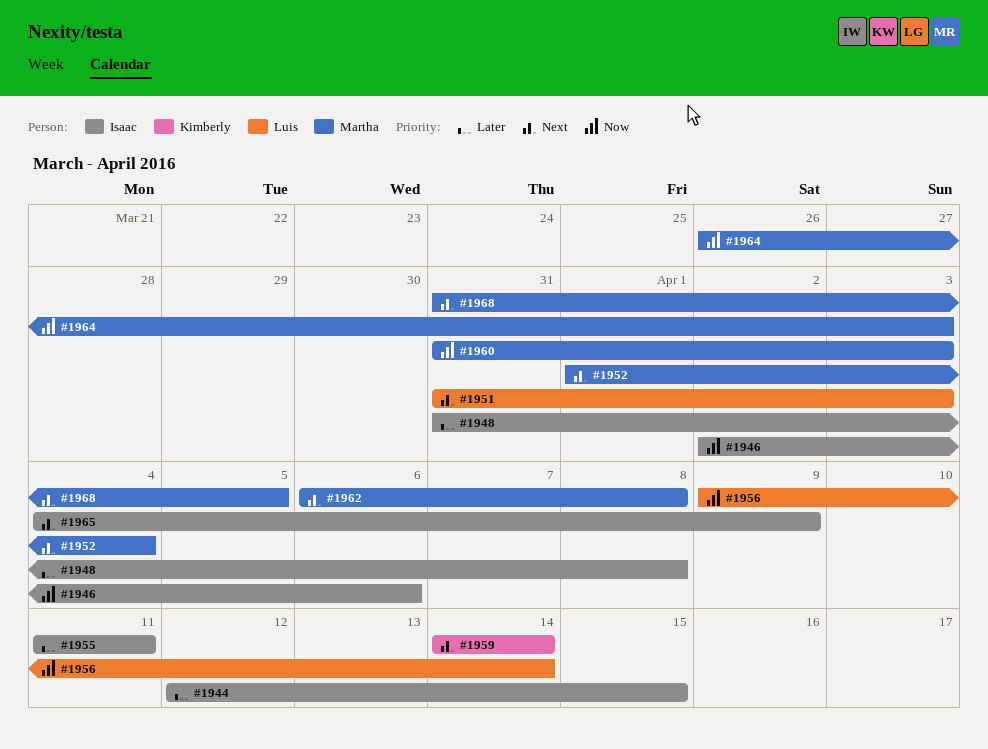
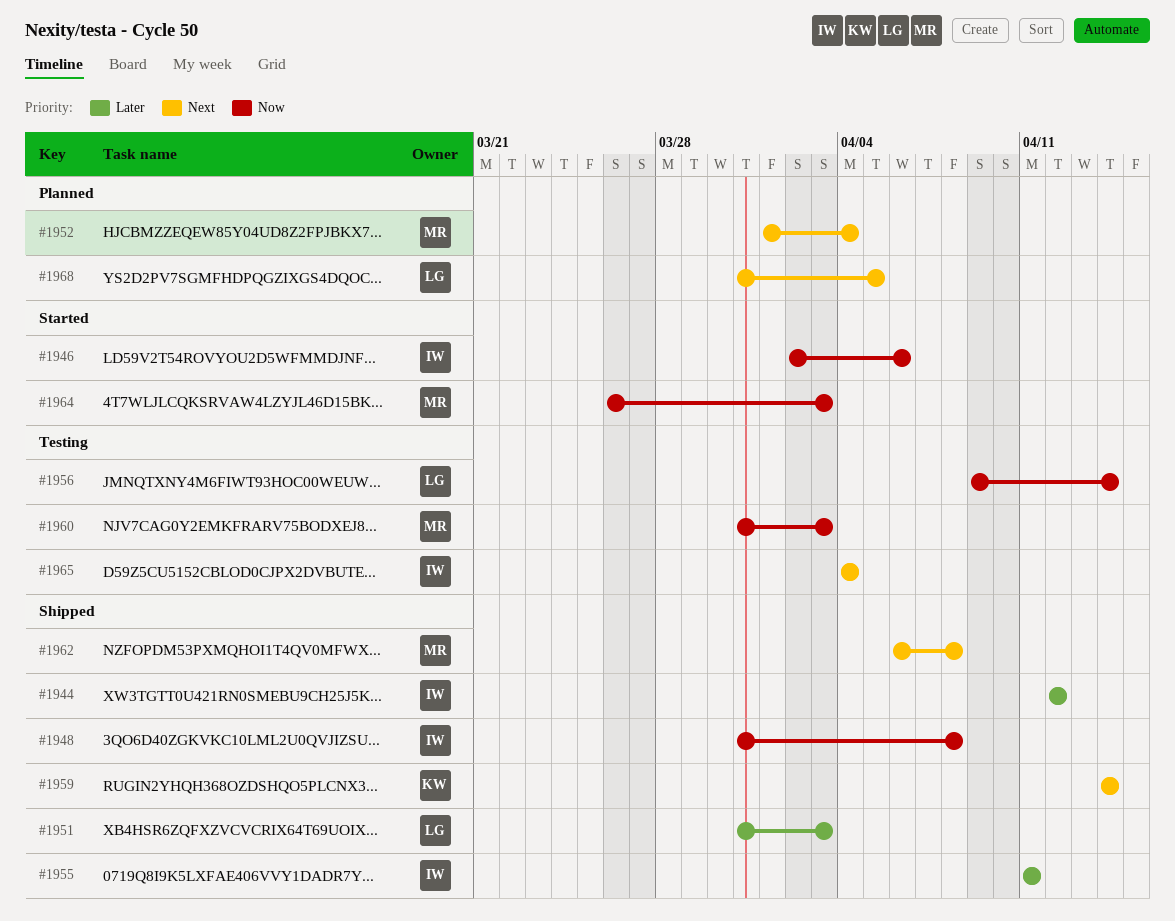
#1944, due: Apr 15 -> Apr 12
#1948, priority: Later -> Now
#1951, priority: Next -> Later
#1965, due: Apr 9 -> Apr 4
#1968, owner: Martha -> Luis

